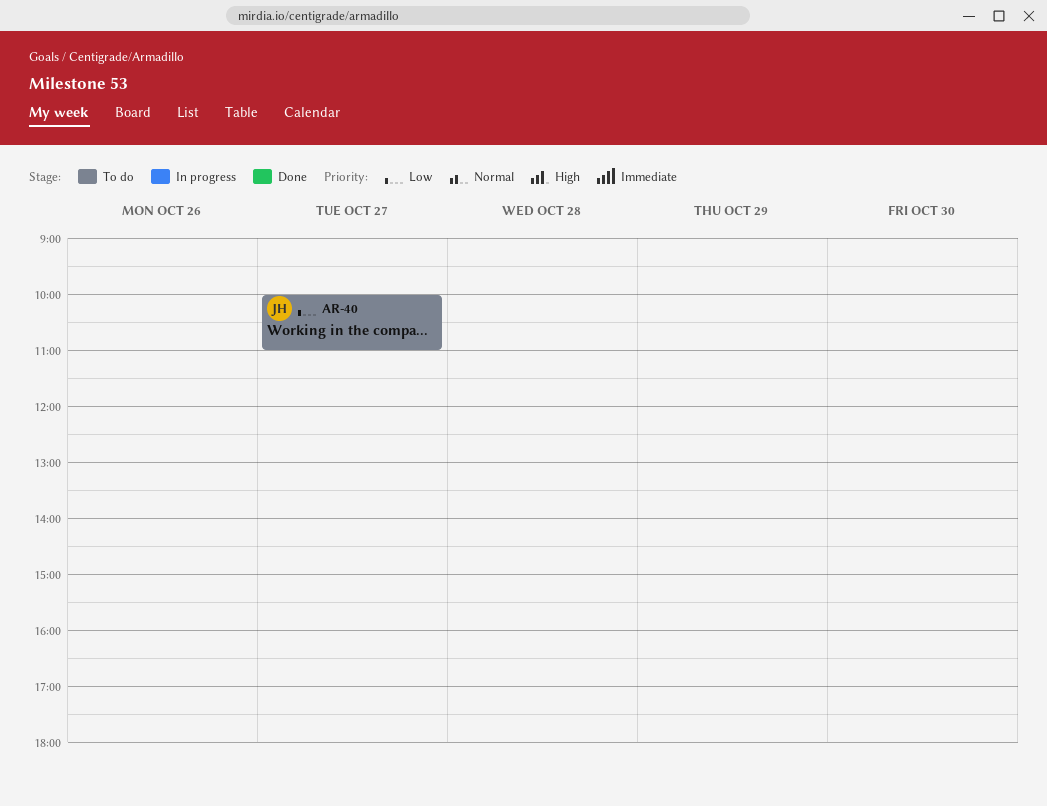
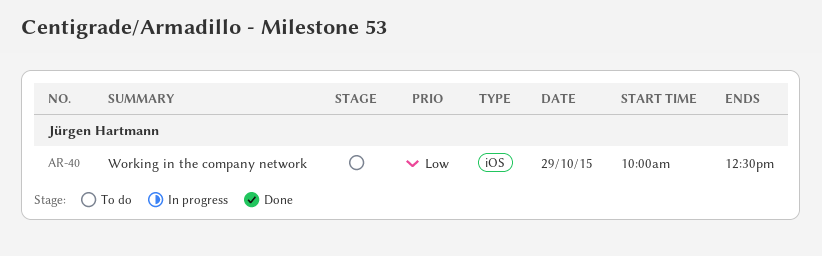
AR-40, day: Oct 27 -> Oct 29
AR-40, ends: 11:00 -> 12:30

